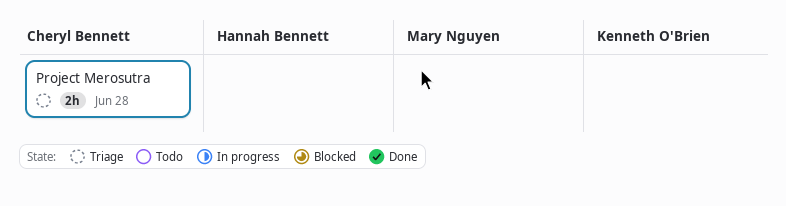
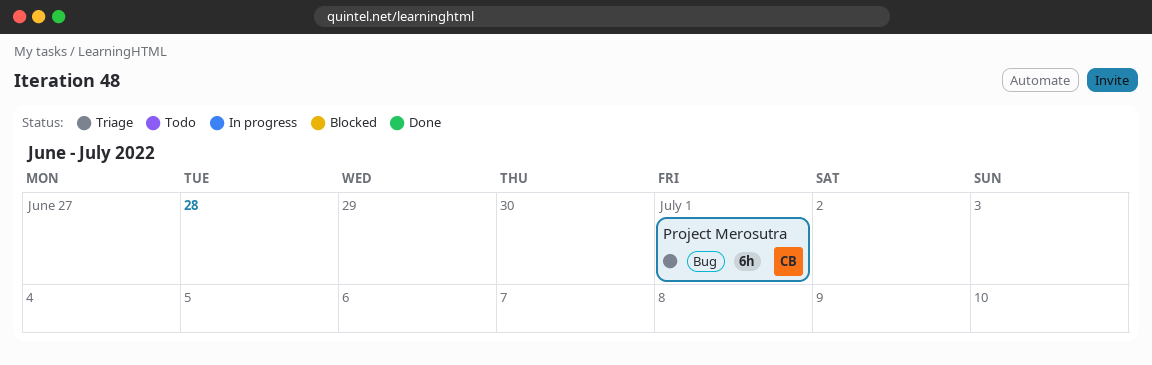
Project Merosutra, estimate: 2h -> 6h
Project Merosutra, due: Jun 28 -> Jul 1

